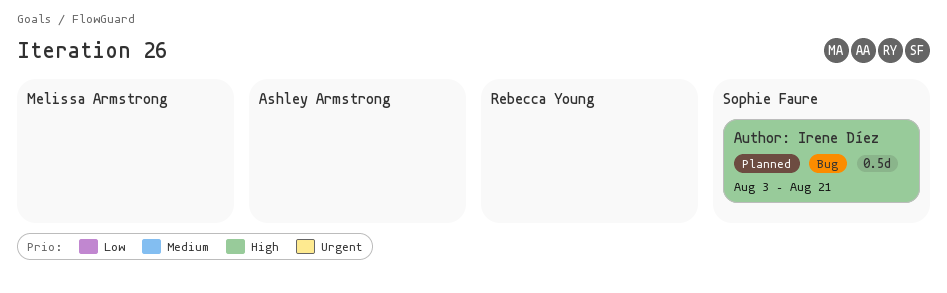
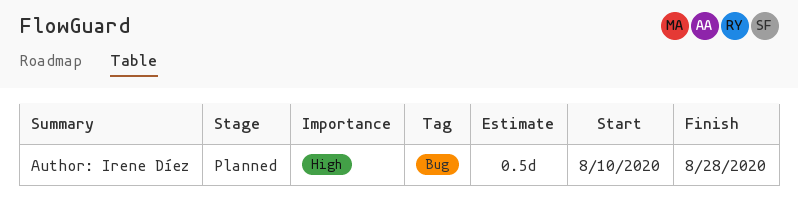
Author: Irene Díez, start: Aug 3 -> Aug 10
Author: Irene Díez, due: Aug 21 -> Aug 28

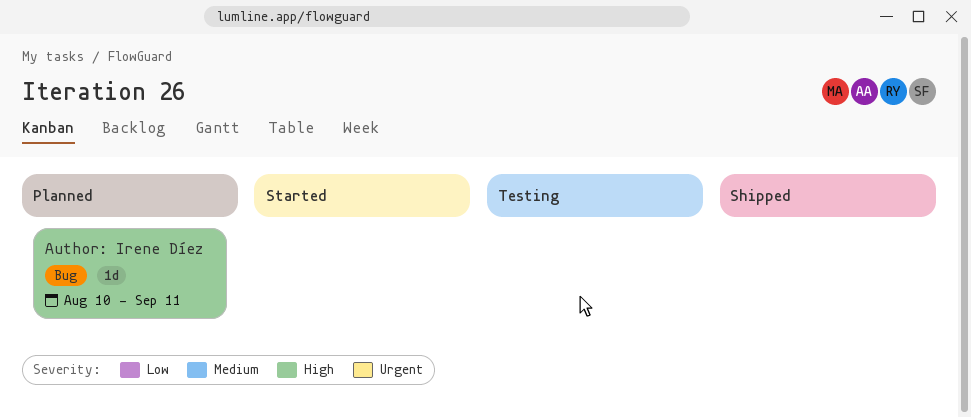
Author: Irene Díez, estimate: 0.5d -> 1d
Author: Irene Díez, due: Aug 28 -> Sep 11

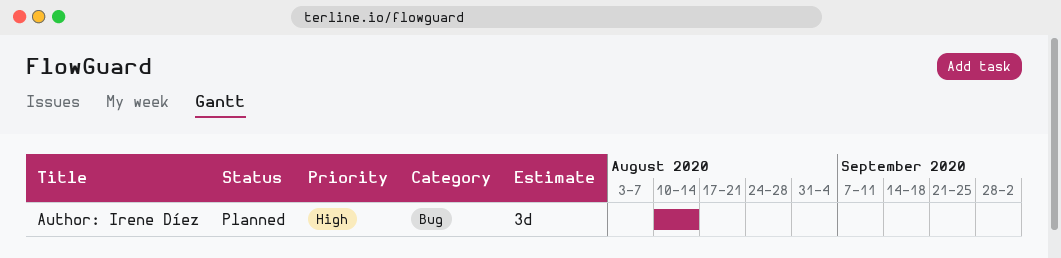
Author: Irene Díez, estimate: 1d -> 3d
Author: Irene Díez, due: Sep 11 -> Aug 14

